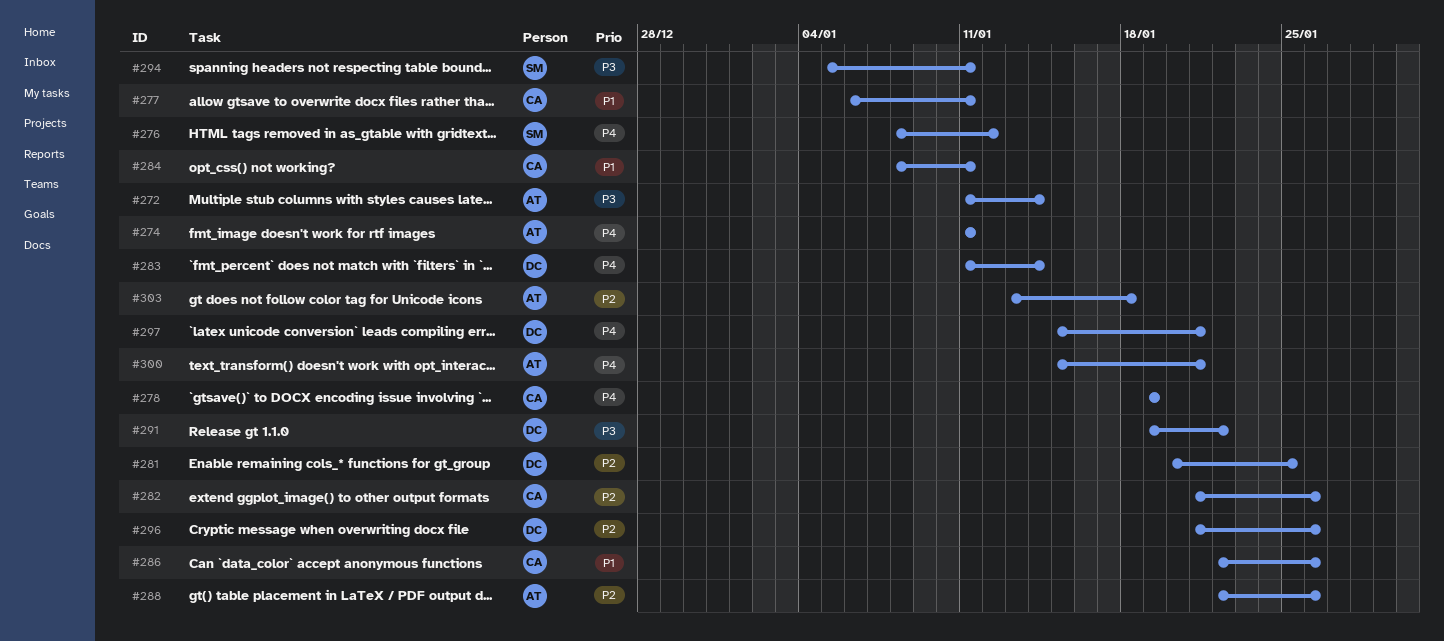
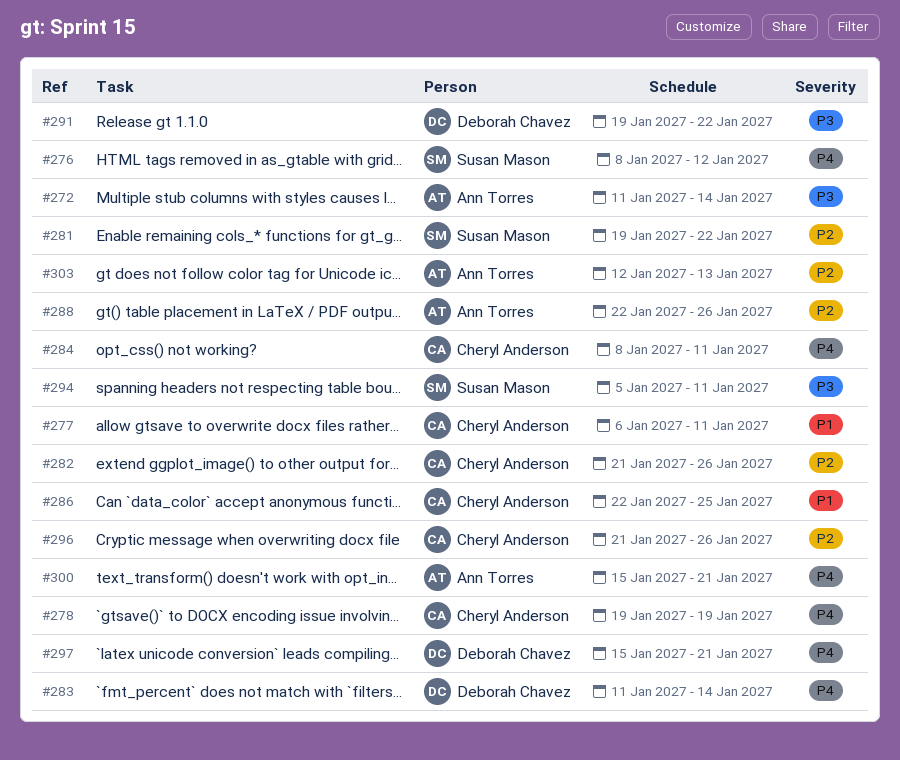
#274: present -> none
#281, owner: Deborah Chavez -> Susan Mason
#281, start: Jan 20 -> Jan 19
#281, due: Jan 25 -> Jan 22
#284, priority: P1 -> P4
#286, due: Jan 26 -> Jan 25
#296, owner: Deborah Chavez -> Cheryl Anderson
#303, start: Jan 13 -> Jan 12
#303, due: Jan 18 -> Jan 13

